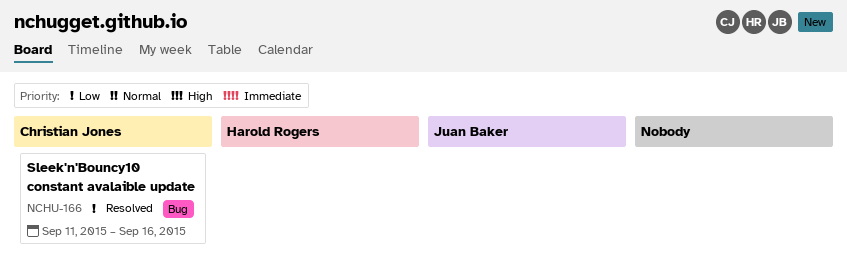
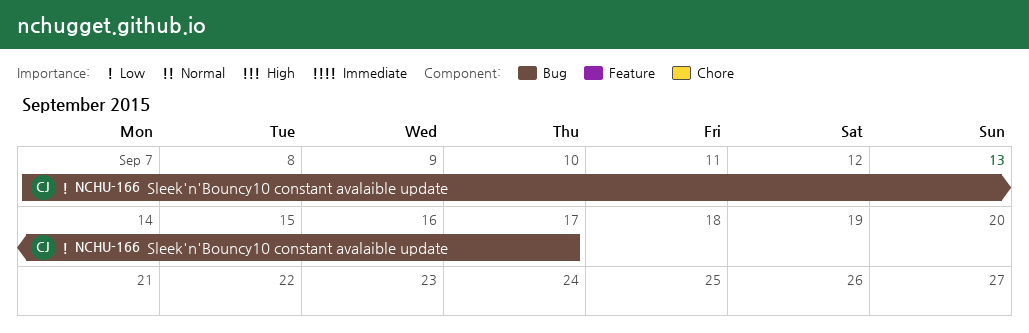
NCHU-166, start: Sep 11 -> Sep 7
NCHU-166, due: Sep 16 -> Sep 17

